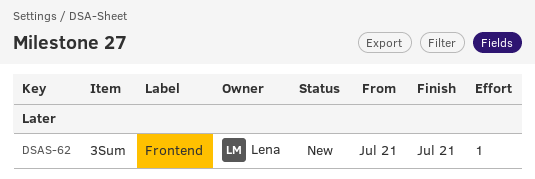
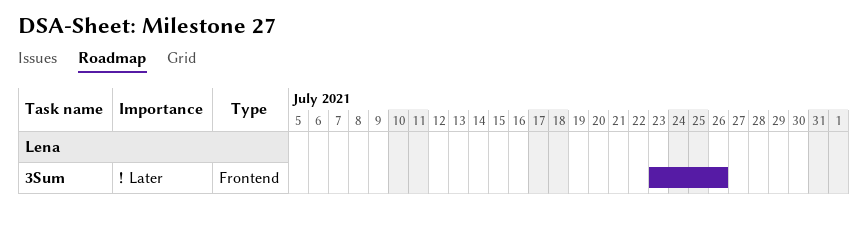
3Sum, start: Jul 21 -> Jul 23
3Sum, due: Jul 21 -> Jul 26

